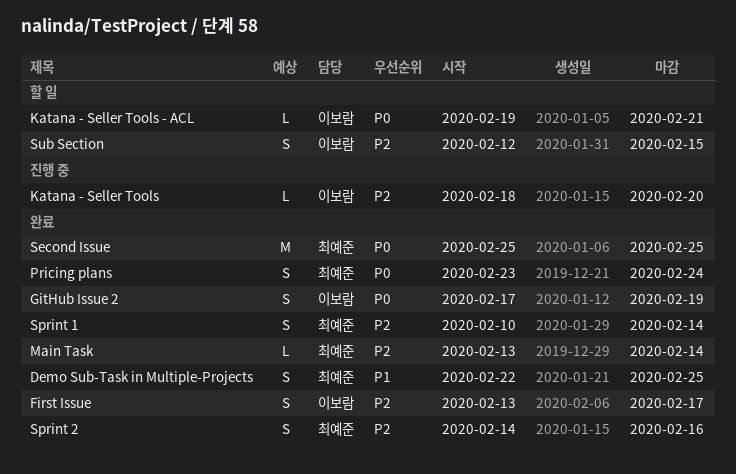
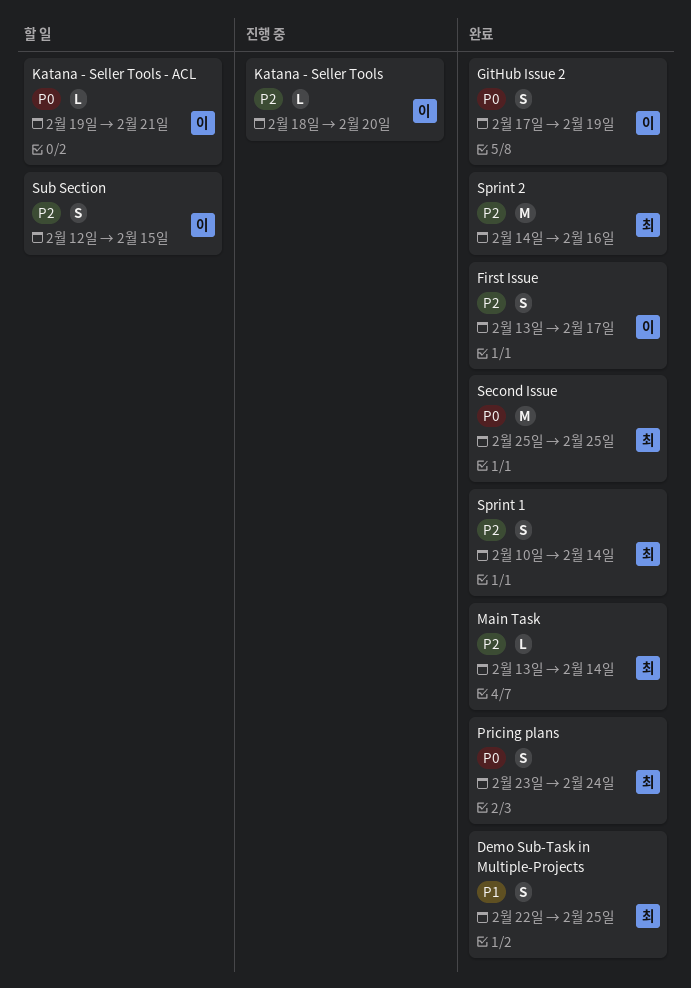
Sprint 2, estimate: S -> M

